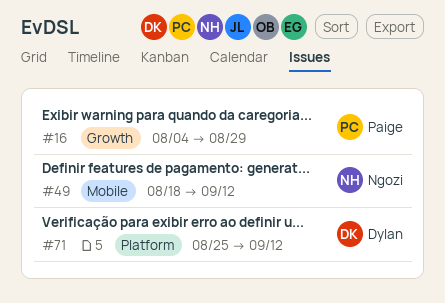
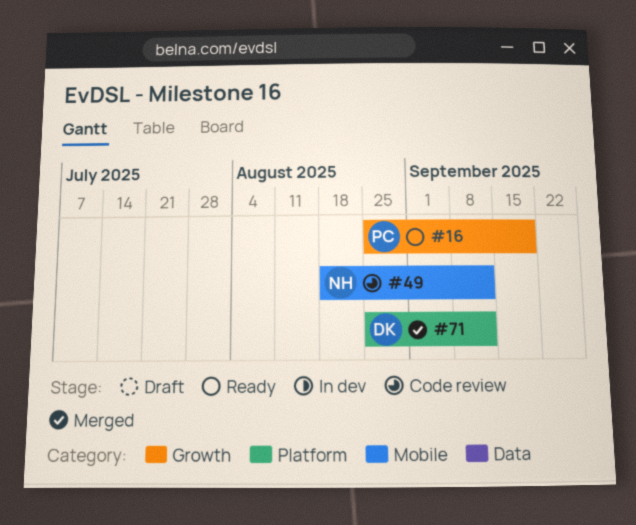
#16, start: Aug 4 -> Aug 25
#16, due: Aug 29 -> Sep 19

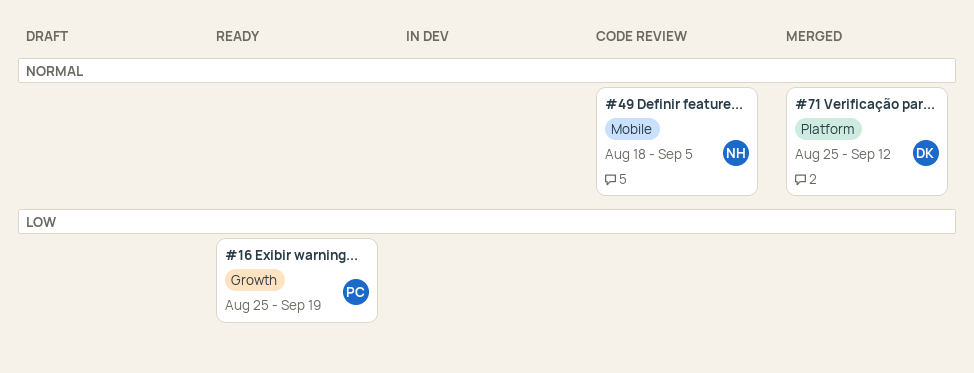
#49, due: Sep 12 -> Sep 5

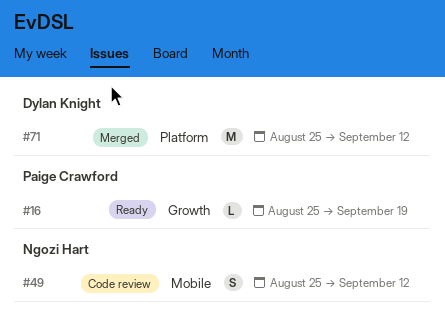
#49, start: Aug 18 -> Aug 25
#49, due: Sep 5 -> Sep 12

